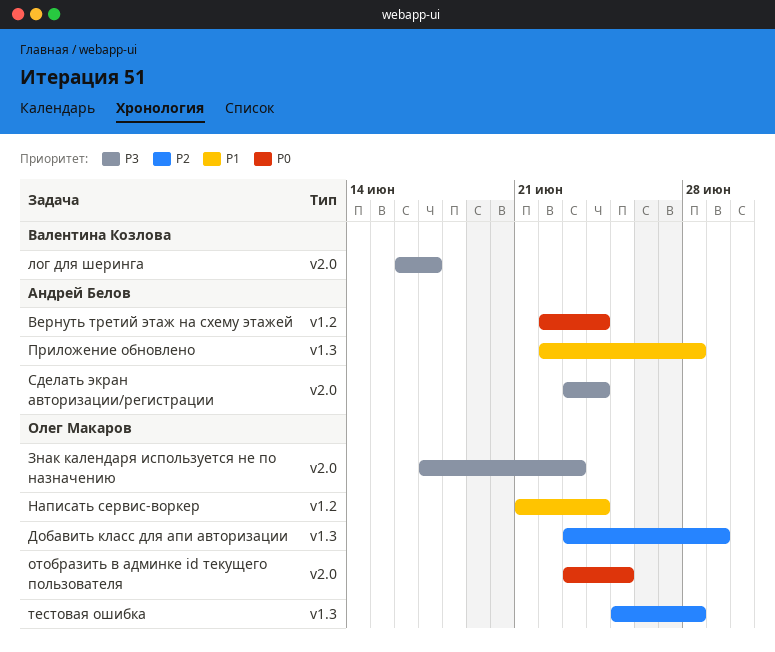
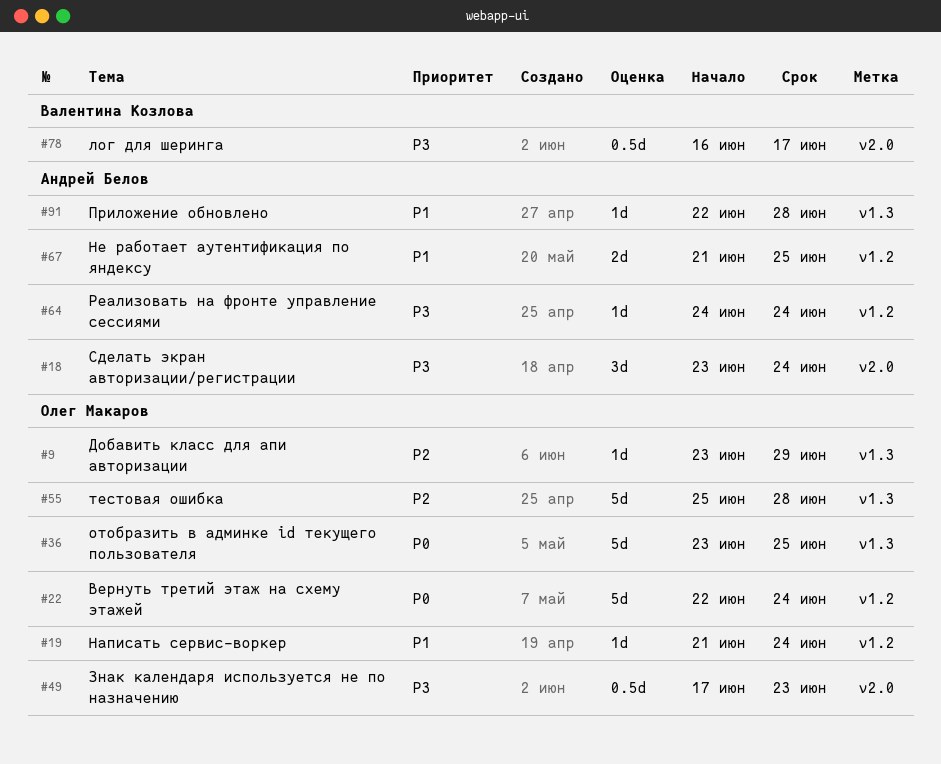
Вернуть третий этаж на схему этажей, owner: Андрей Белов -> Олег Макаров
Не работает аутентификация по яндексу: none -> present
отобразить в админке id текущего пользователя, label: v2.0 -> v1.3
Реализовать на фронте управление сессиями: none -> present

